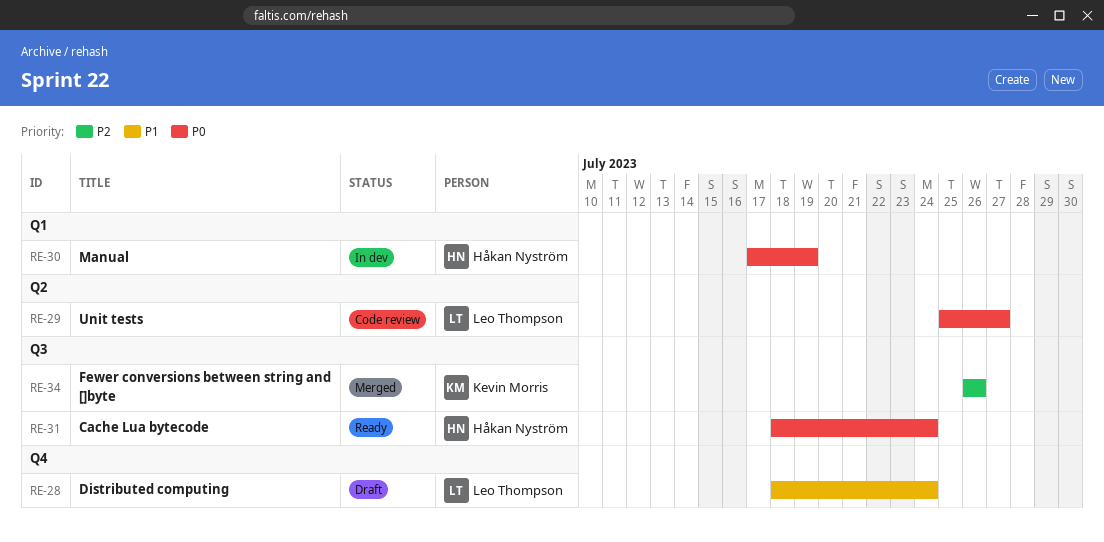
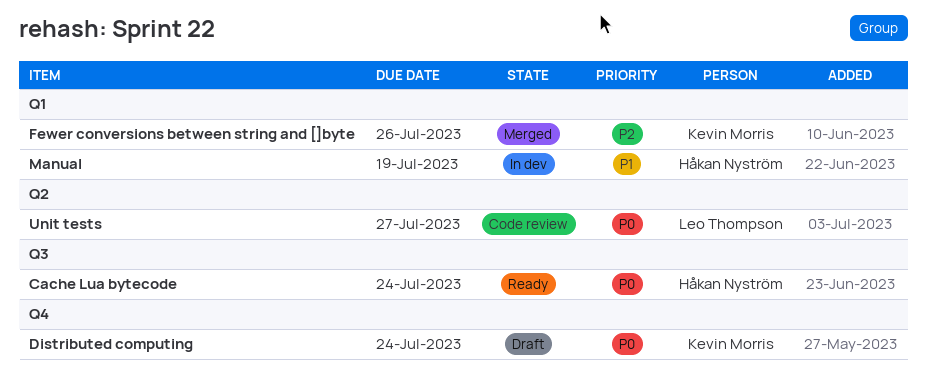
Distributed computing, owner: Leo Thompson -> Kevin Morris
Distributed computing, priority: P1 -> P0
Fewer conversions between string and []byte, label: Q3 -> Q1
Manual, priority: P0 -> P1

